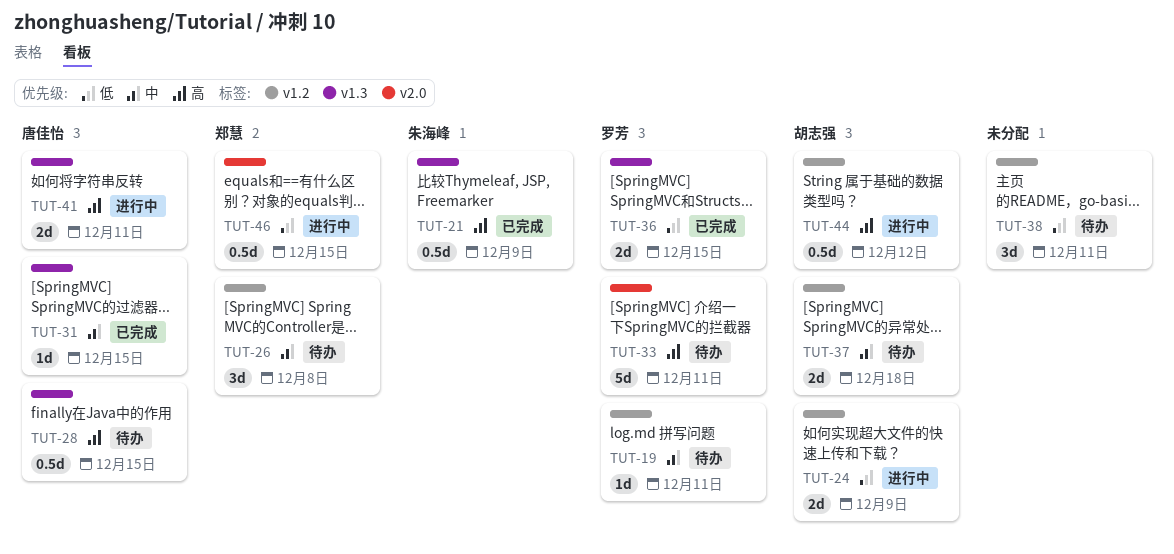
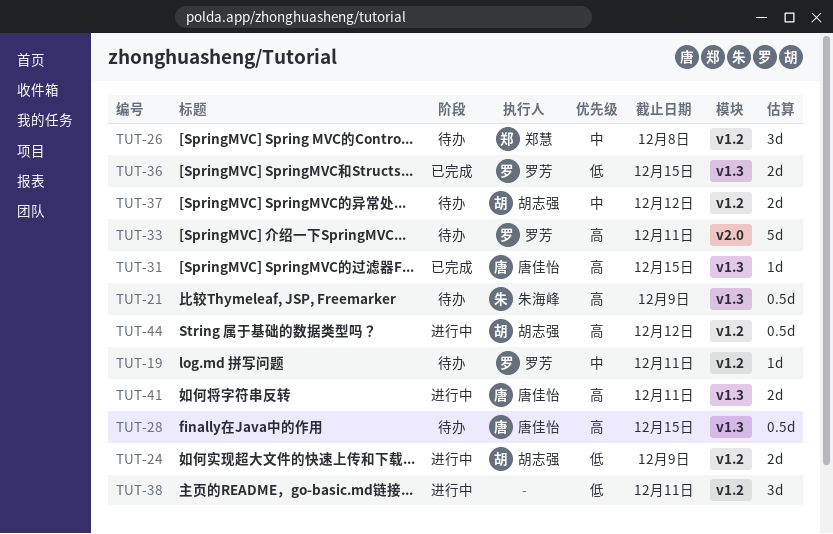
TUT-21, status: 已完成 -> 待办
TUT-31, priority: 中 -> 高
TUT-37, due: Dec 18 -> Dec 12
TUT-38, status: 待办 -> 进行中
TUT-46: present -> none

